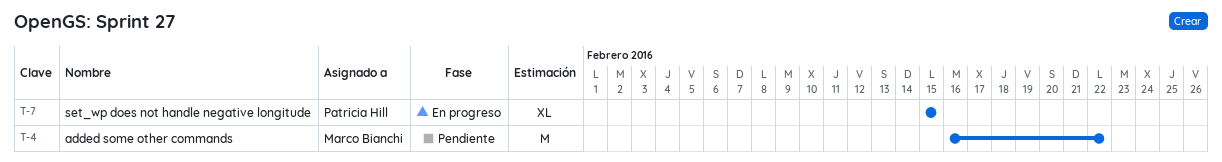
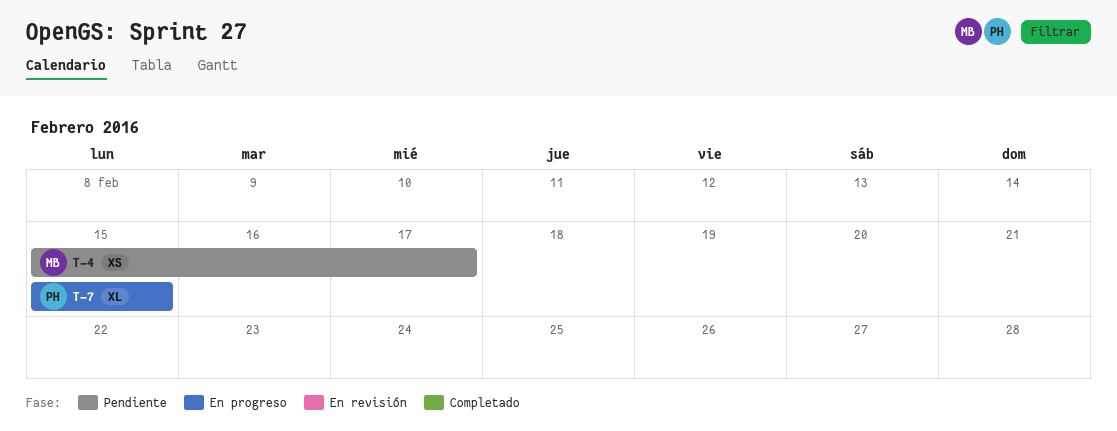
T-4, estimate: M -> XS
T-4, start: Feb 16 -> Feb 15
T-4, due: Feb 22 -> Feb 17

